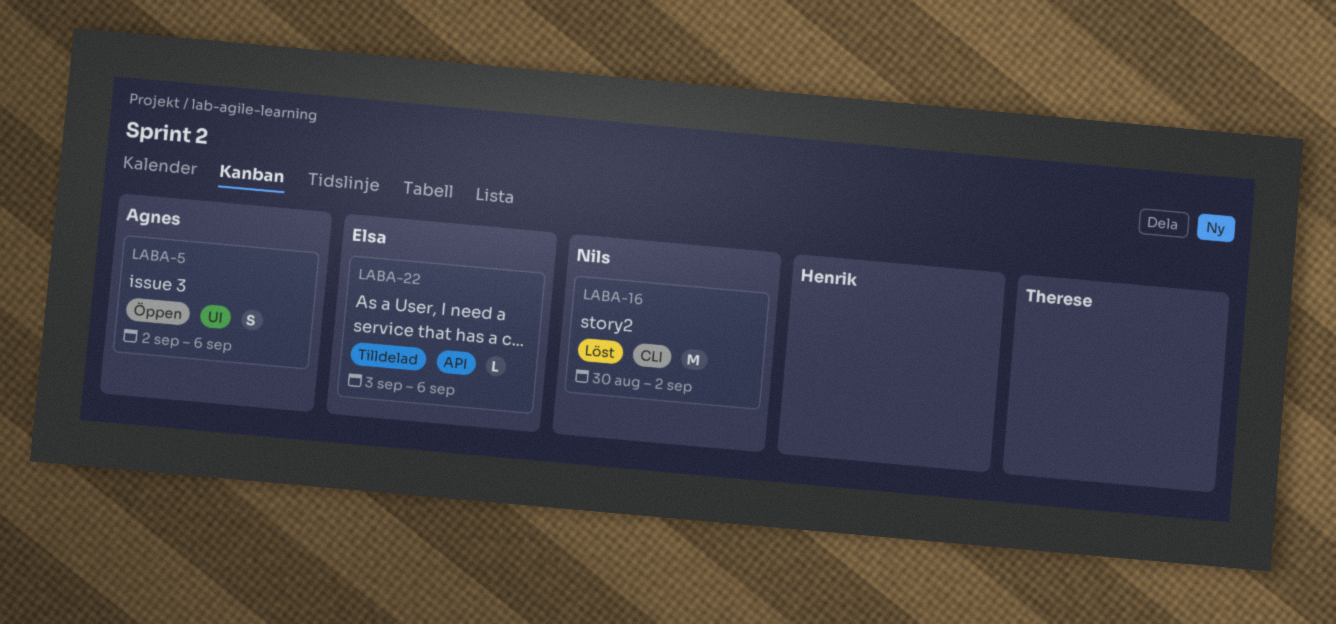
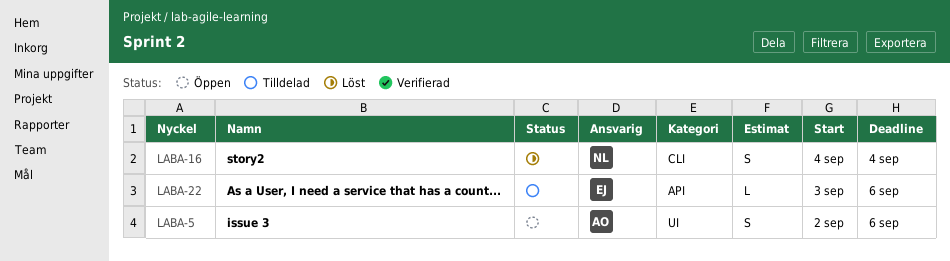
LABA-16, estimate: M -> S
LABA-16, start: Aug 30 -> Sep 4
LABA-16, due: Sep 2 -> Sep 4

